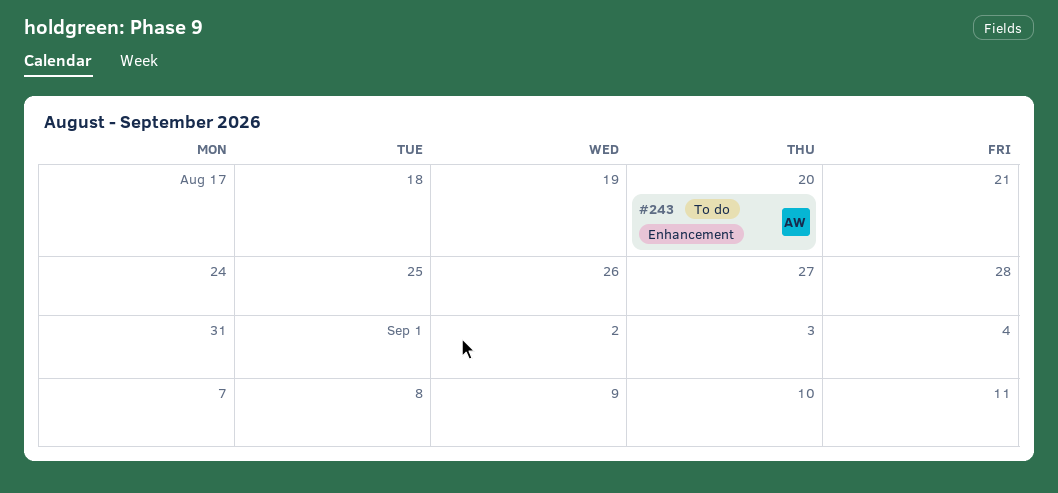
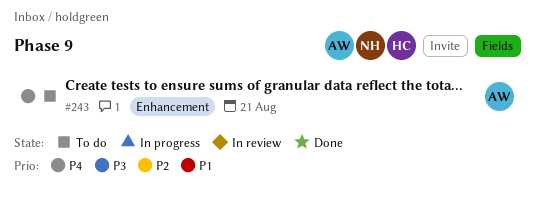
#243, due: Aug 20 -> Aug 21

